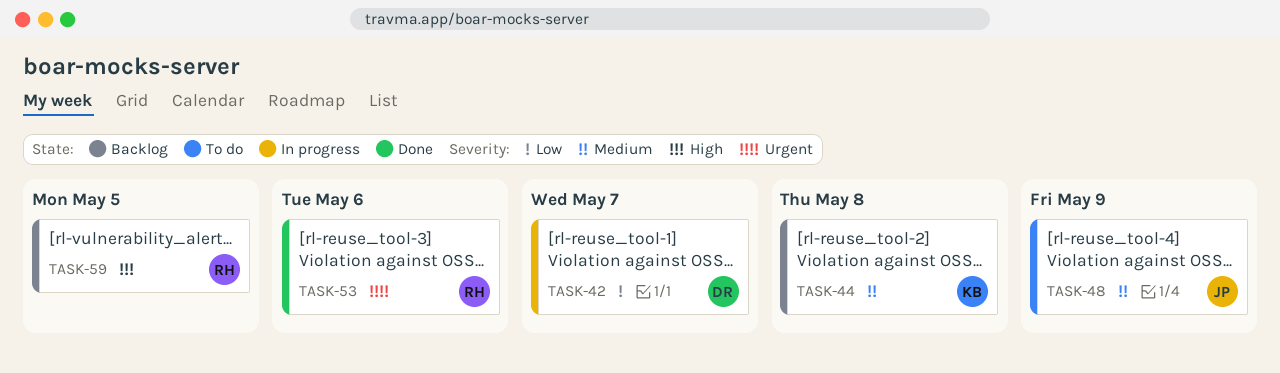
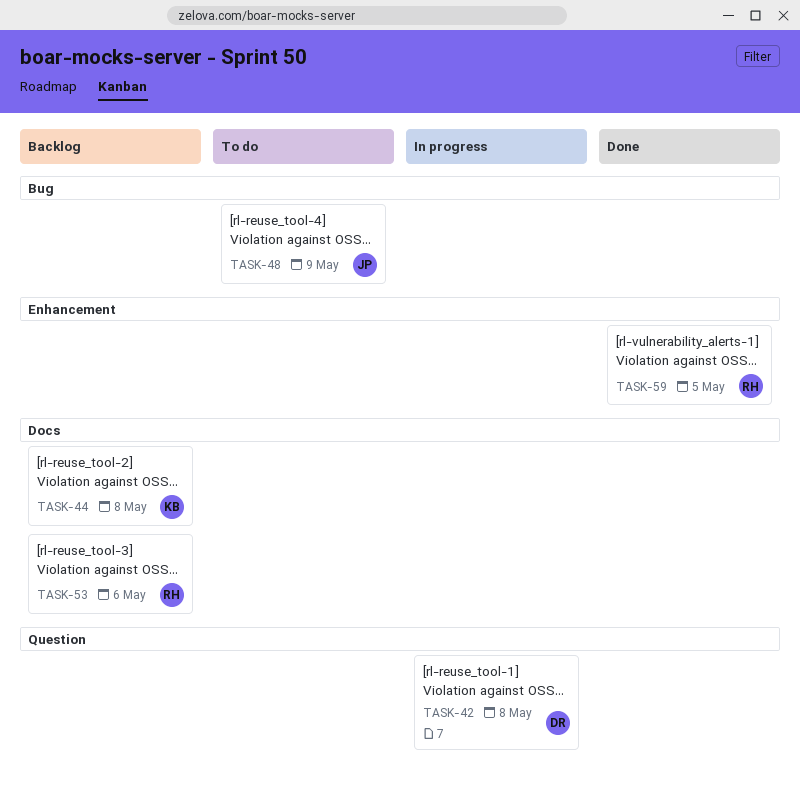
TASK-42, due: May 7 -> May 8
TASK-53, status: Done -> Backlog
TASK-59, status: Backlog -> Done

